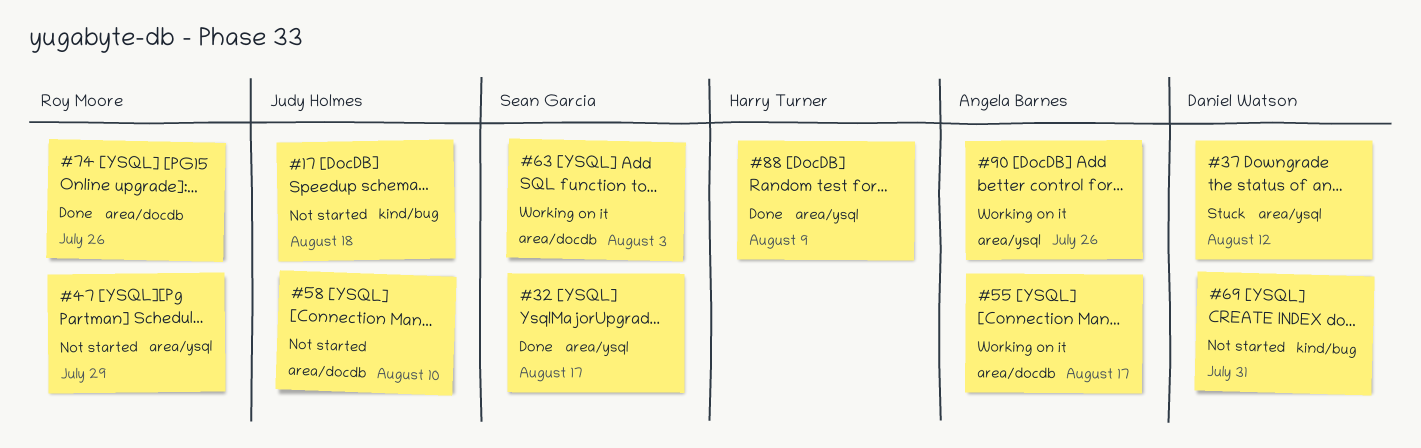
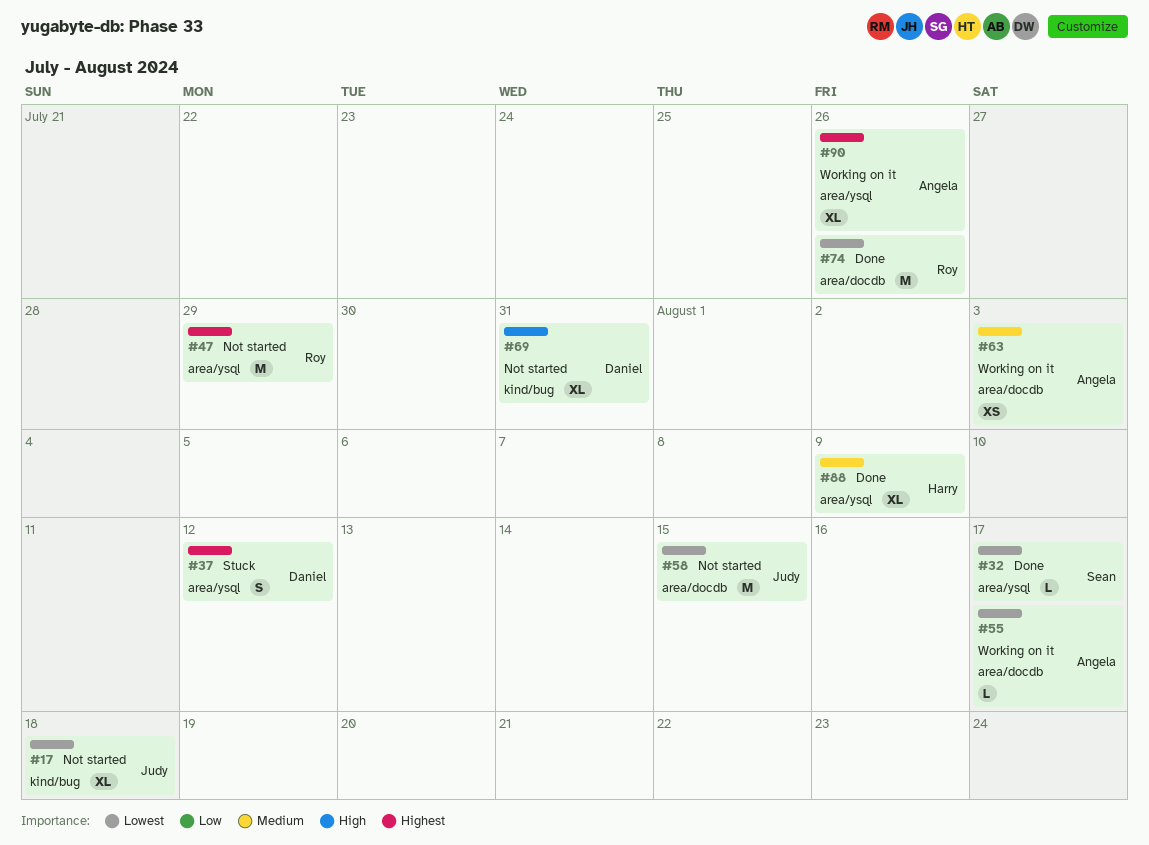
#58, due: Aug 10 -> Aug 15
#63, owner: Sean Garcia -> Angela Barnes

